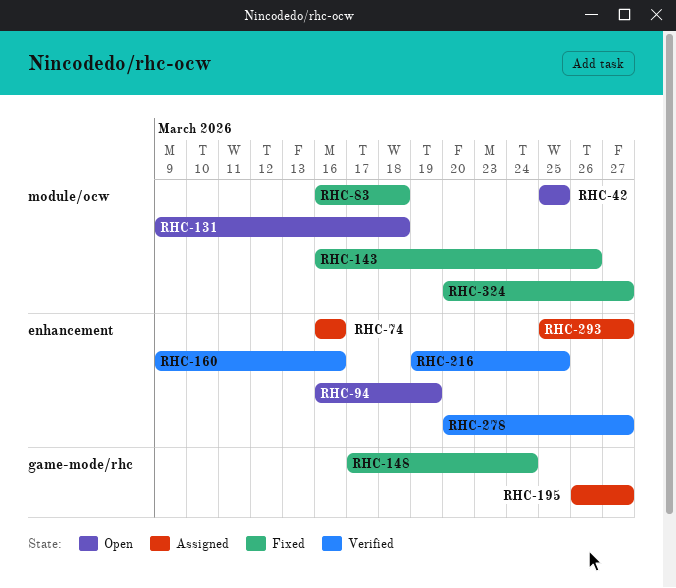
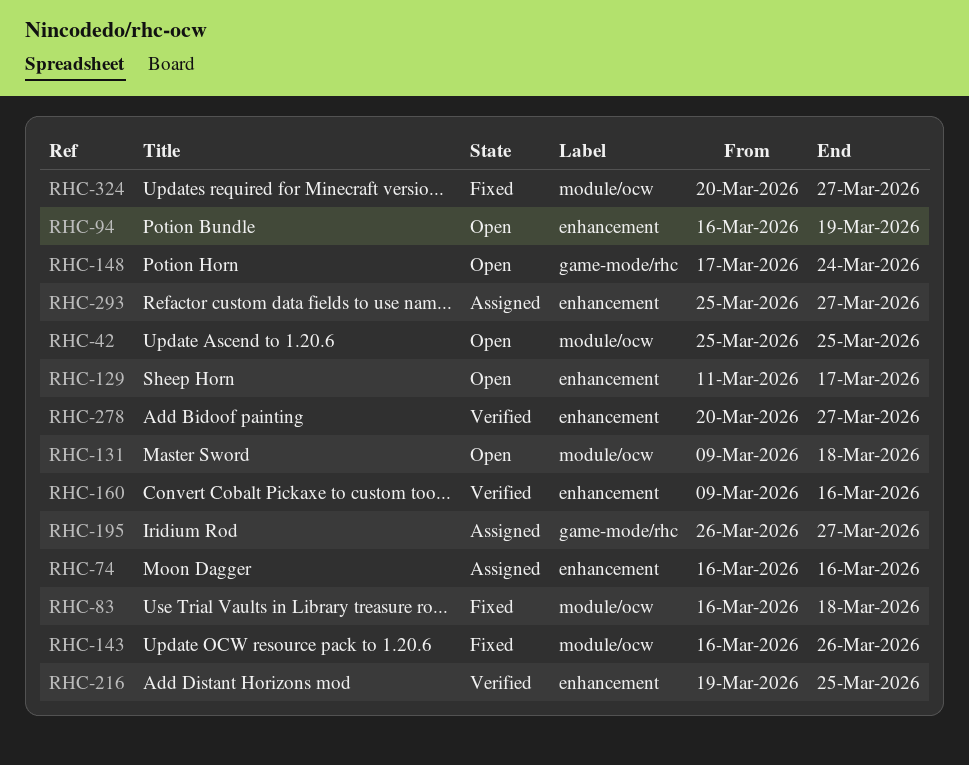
RHC-129: none -> present
RHC-148, status: Fixed -> Open

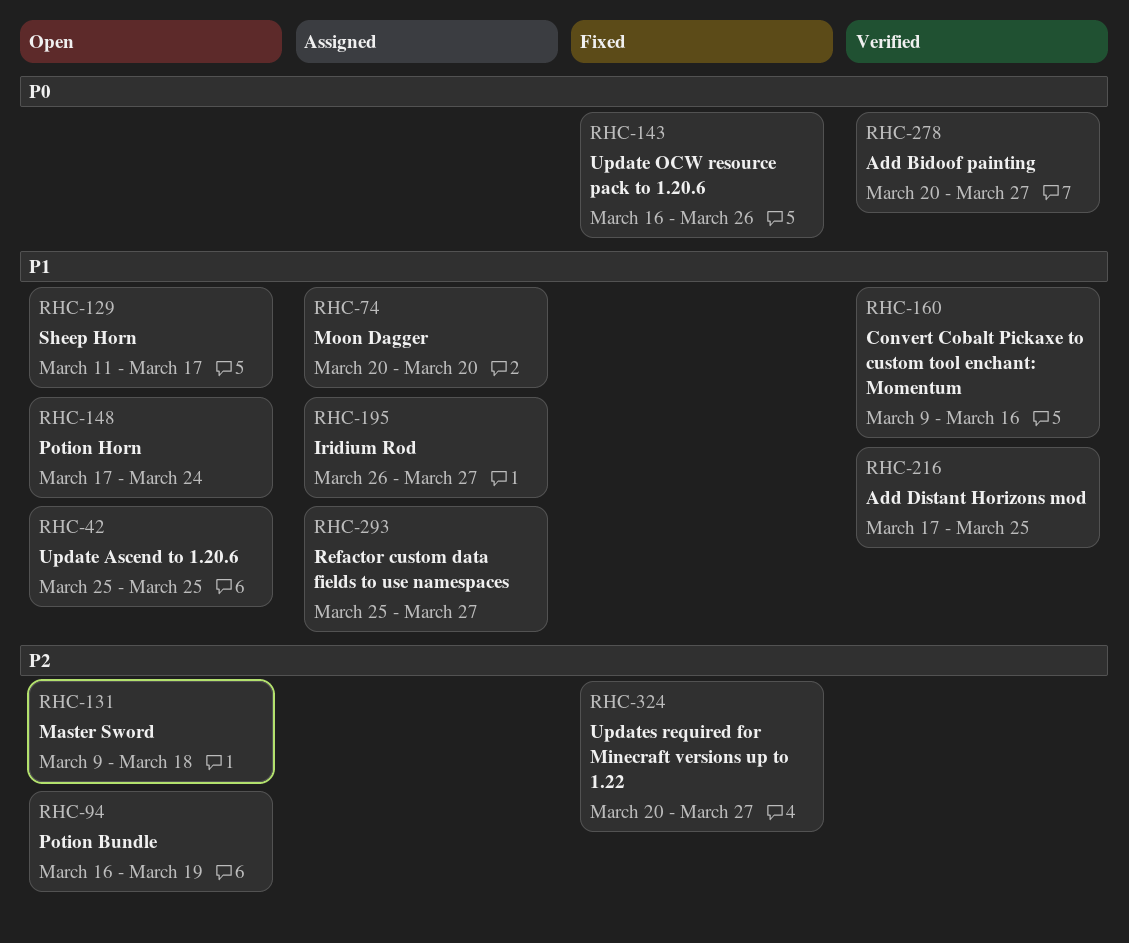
RHC-74, start: Mar 16 -> Mar 20
RHC-74, due: Mar 16 -> Mar 20
RHC-83: present -> none
RHC-216, start: Mar 19 -> Mar 17

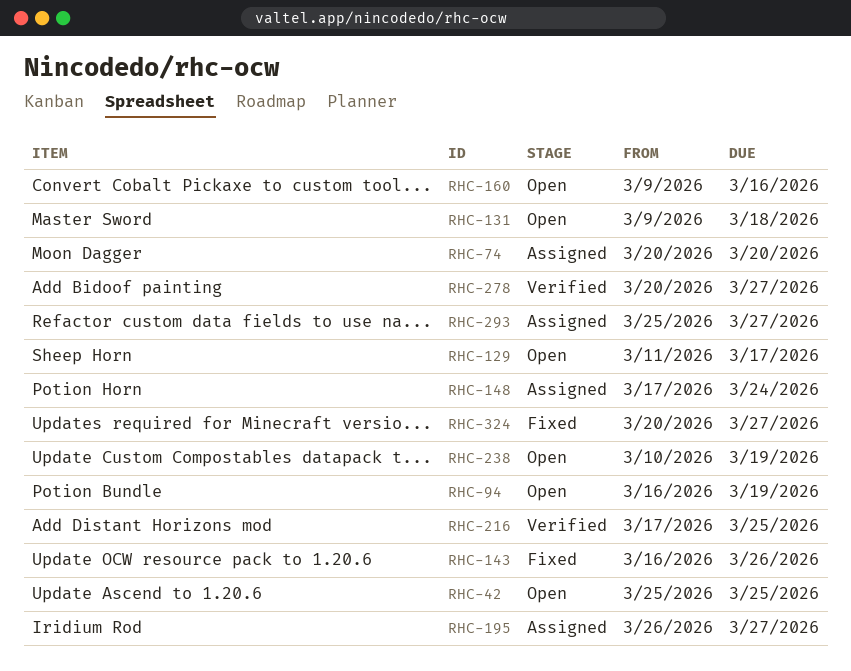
RHC-148, status: Open -> Assigned
RHC-160, status: Verified -> Open
RHC-238: none -> present

